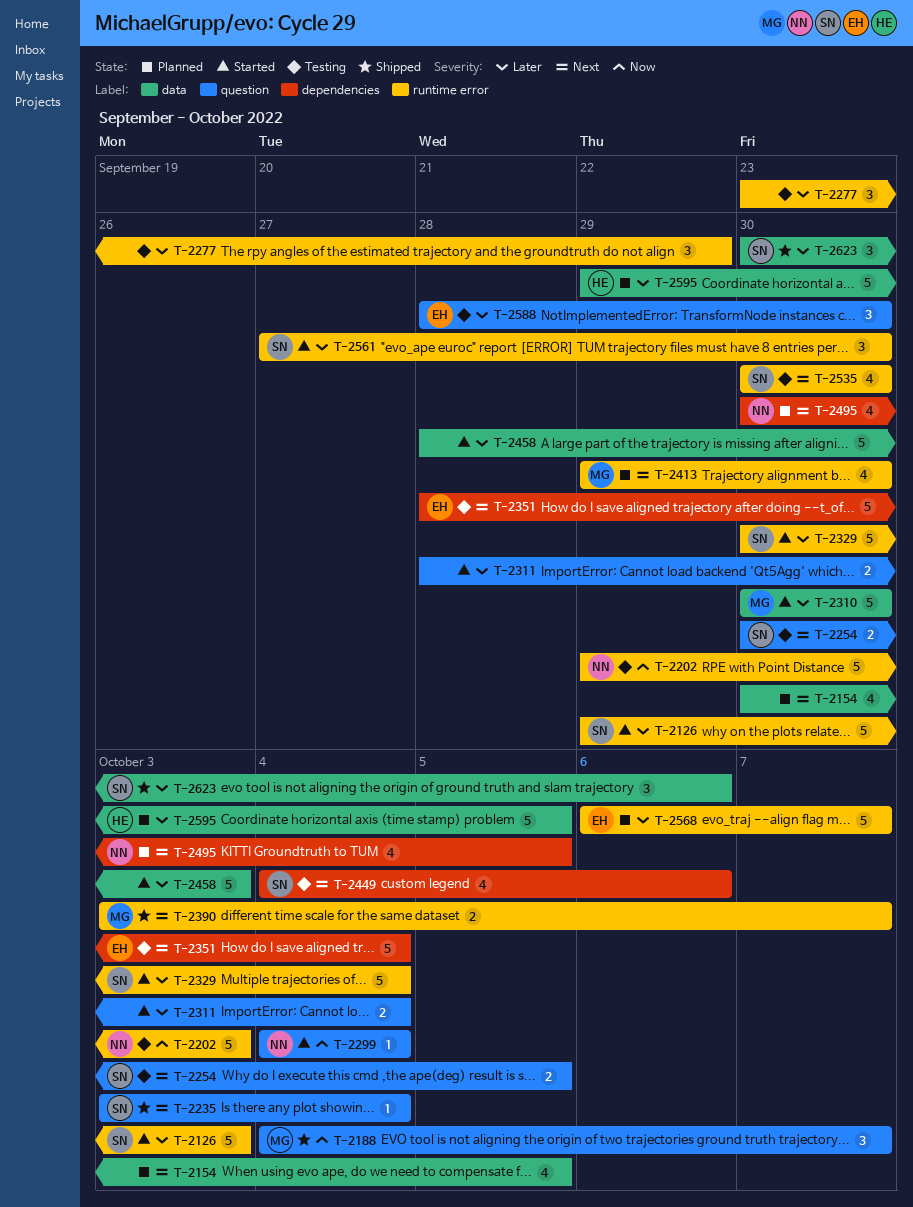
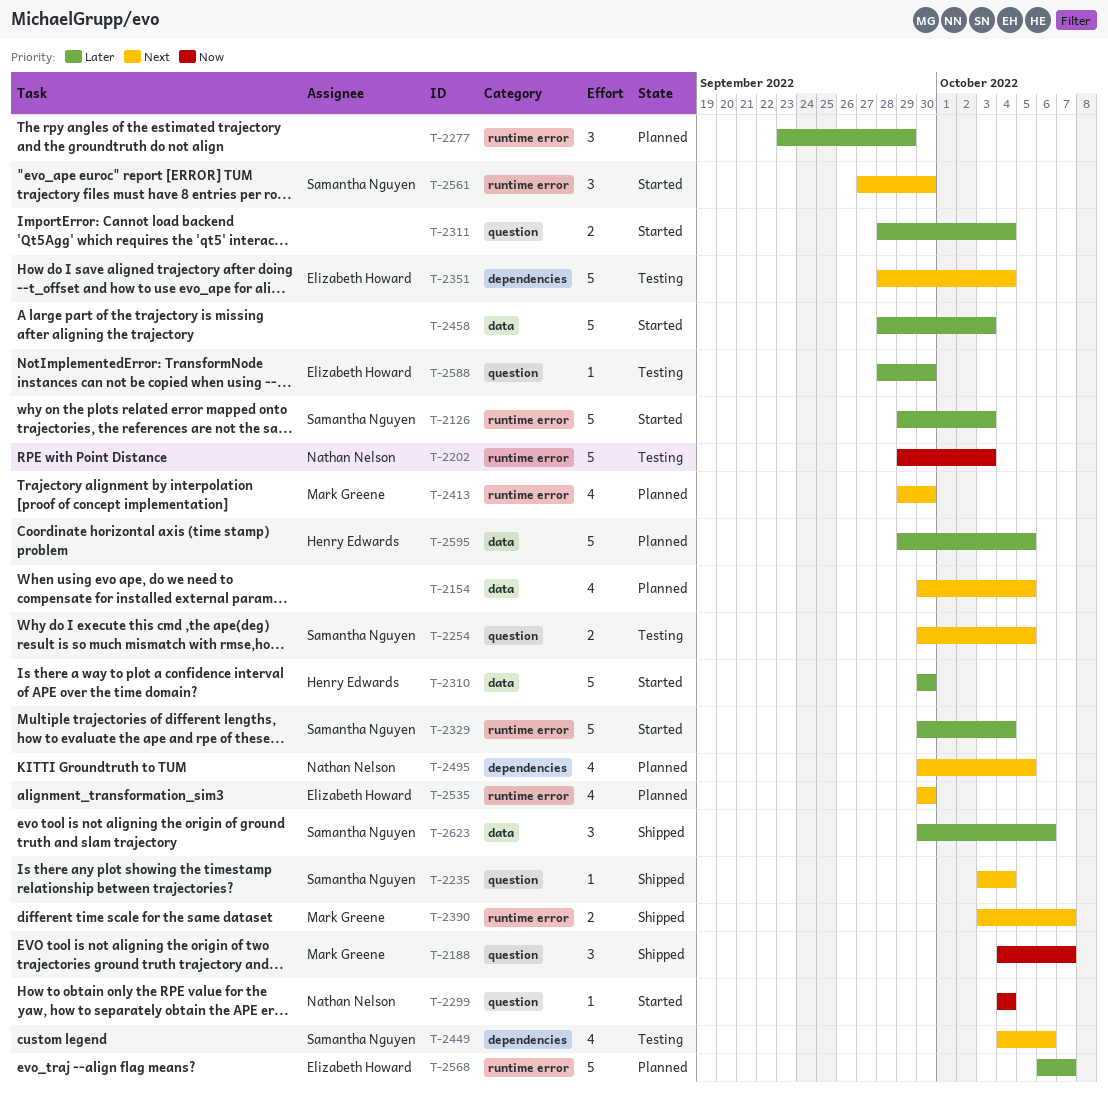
T-2277, status: Testing -> Planned
T-2310, owner: Mark Greene -> Henry Edwards
T-2535, status: Testing -> Planned
T-2535, owner: Samantha Nguyen -> Elizabeth Howard
T-2561, priority: Later -> Next
T-2588, estimate: 3 -> 1

